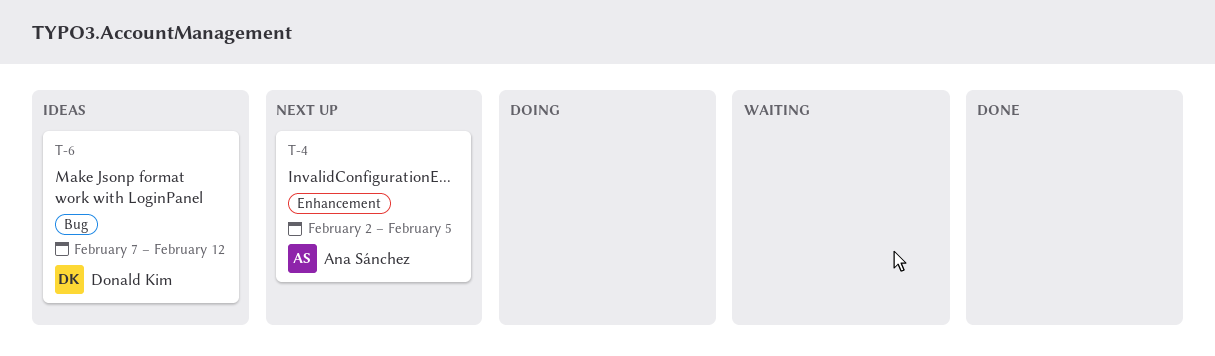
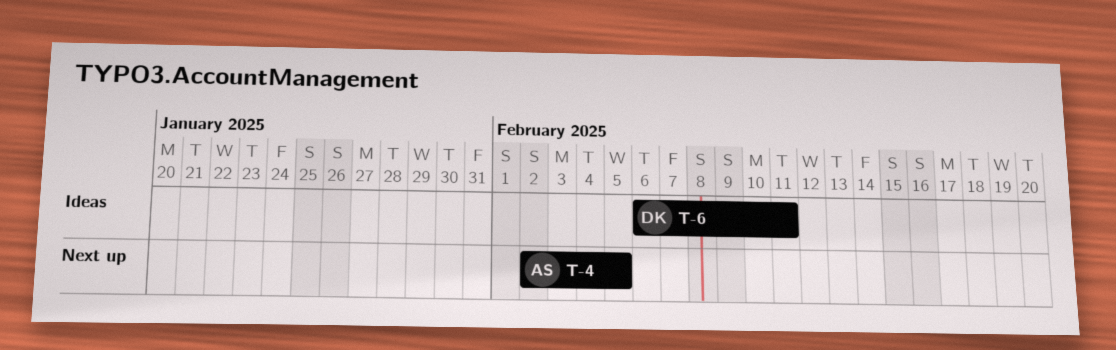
T-6, start: Feb 7 -> Feb 6
T-6, due: Feb 12 -> Feb 11

